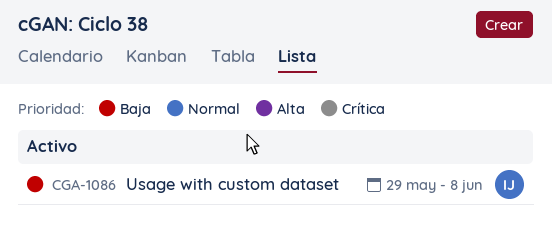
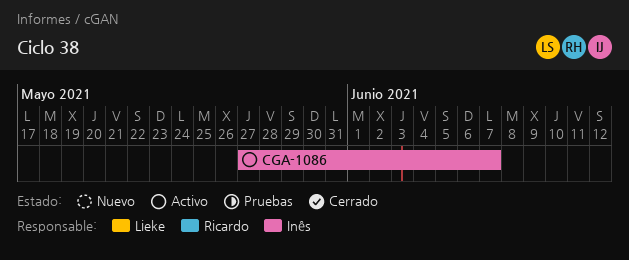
CGA-1086, start: May 29 -> May 27
CGA-1086, due: Jun 8 -> Jun 7

